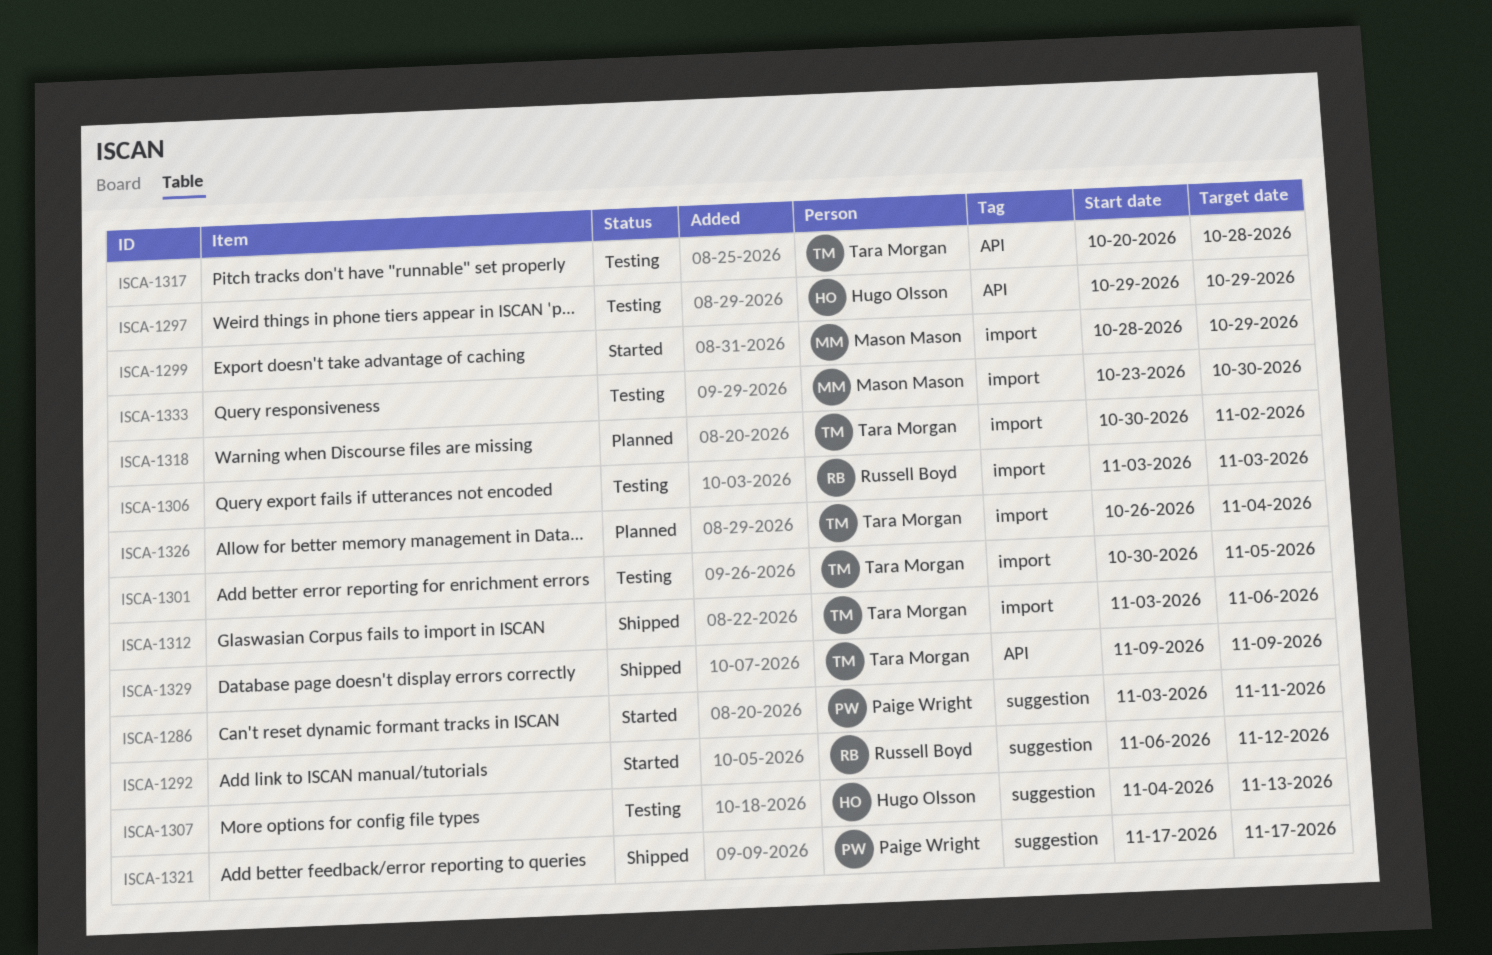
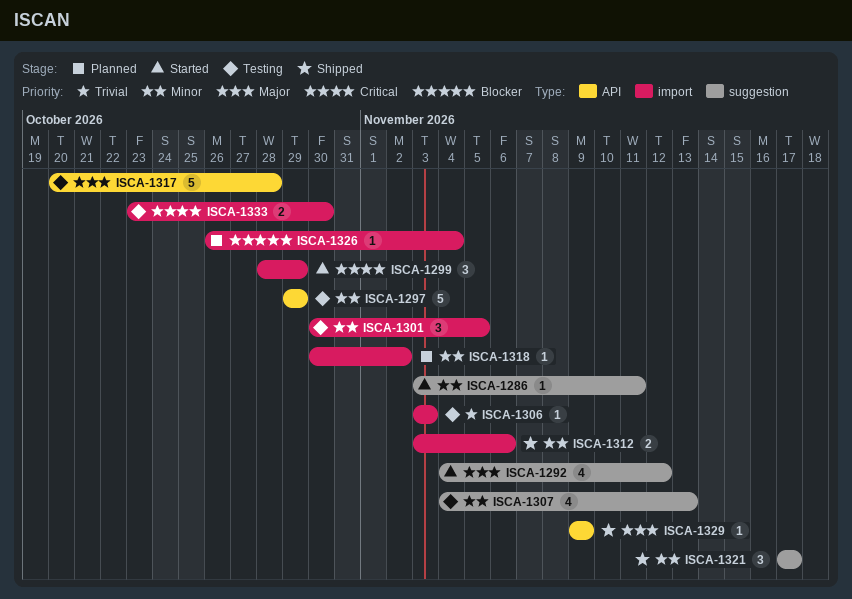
ISCA-1292, start: Nov 6 -> Nov 4

